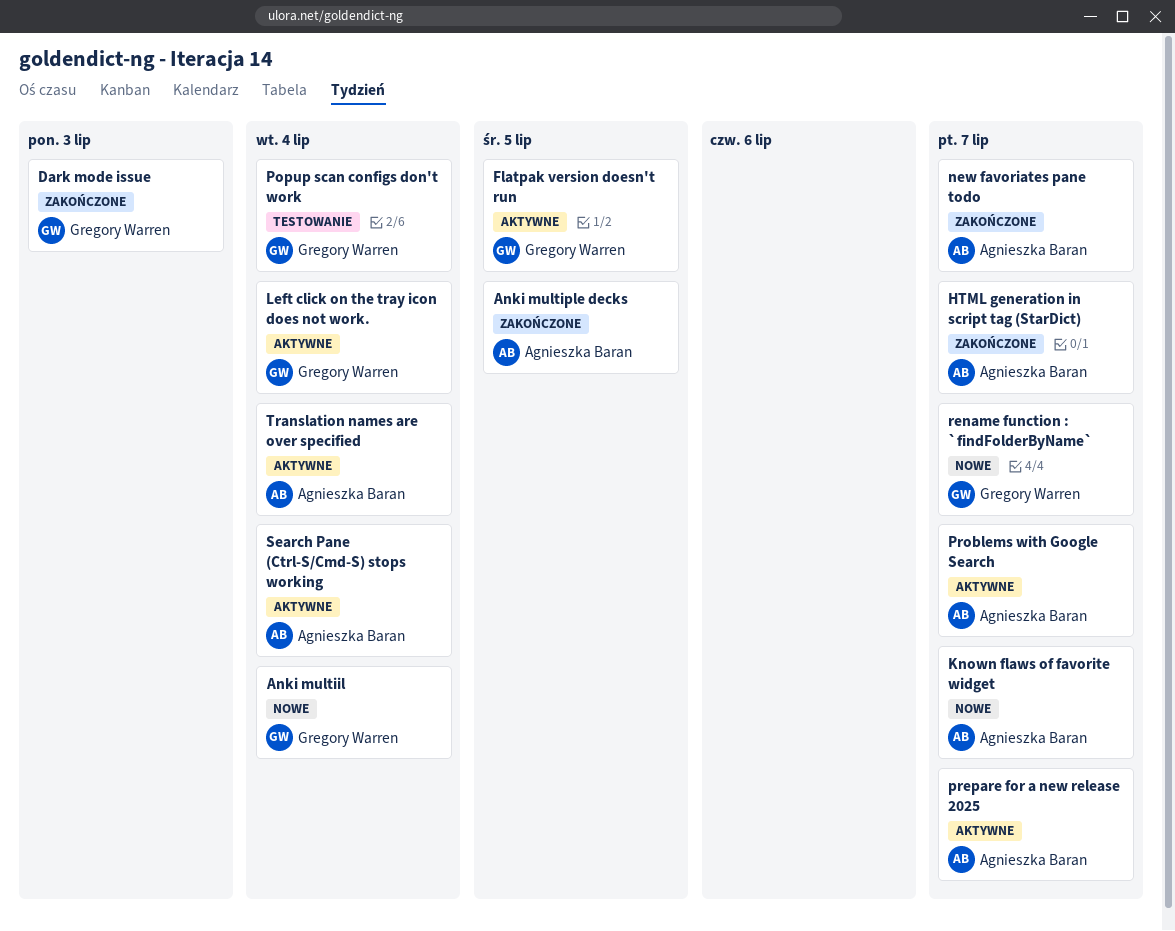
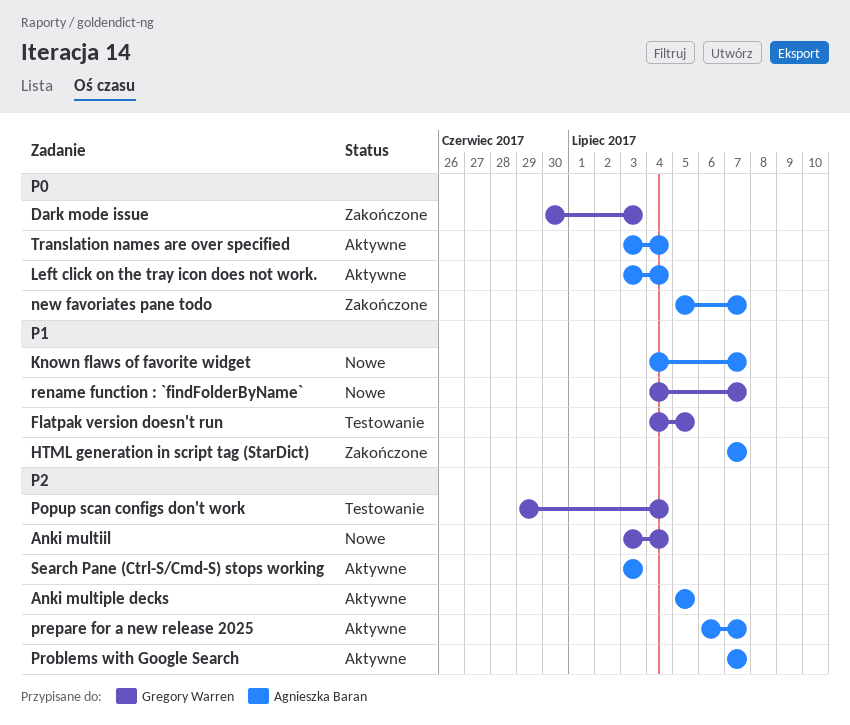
Anki multiple decks, status: Zakończone -> Aktywne
Flatpak version doesn't run, status: Aktywne -> Testowanie
Left click on the tray icon does not work., owner: Gregory Warren -> Agnieszka Baran
Search Pane (Ctrl-S/Cmd-S) stops working, due: Jul 4 -> Jul 3

